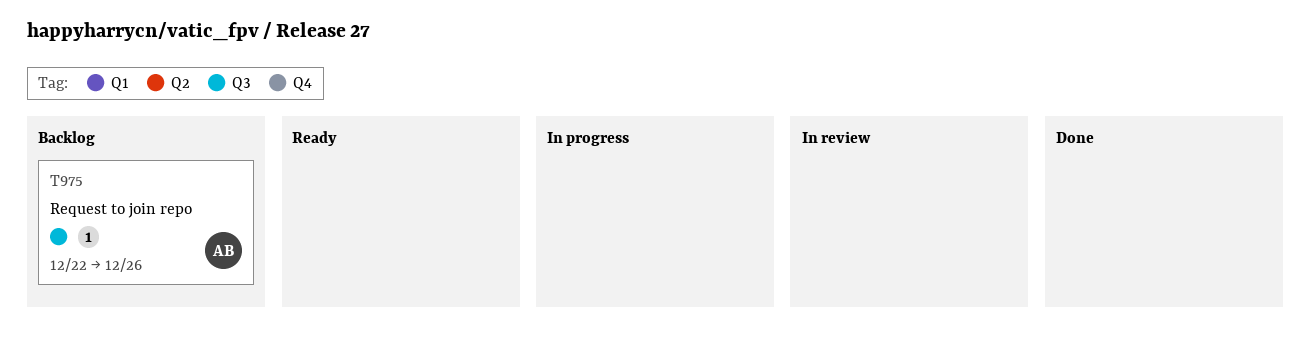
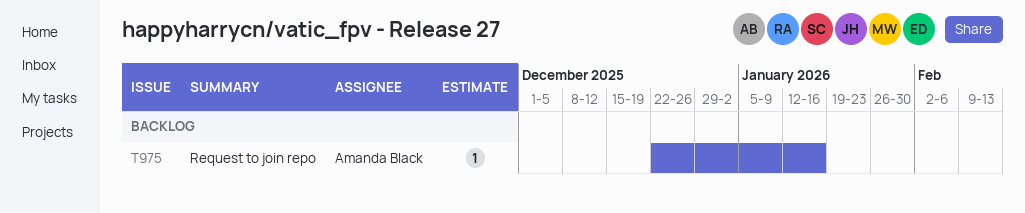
T975, due: Dec 26 -> Jan 16

